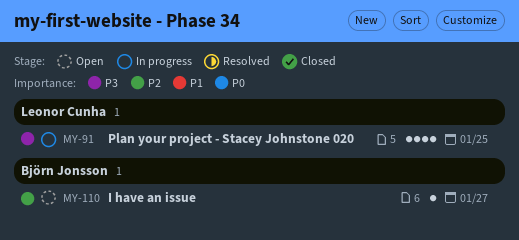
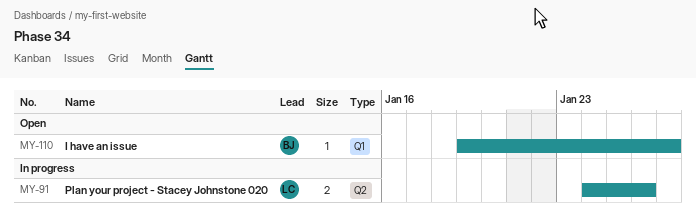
MY-91, estimate: 4 -> 2
MY-91, due: Jan 25 -> Jan 26

